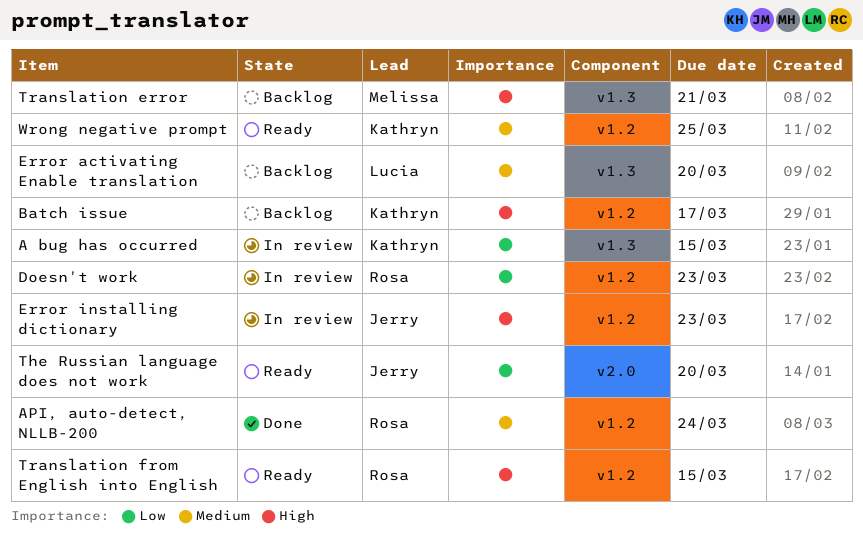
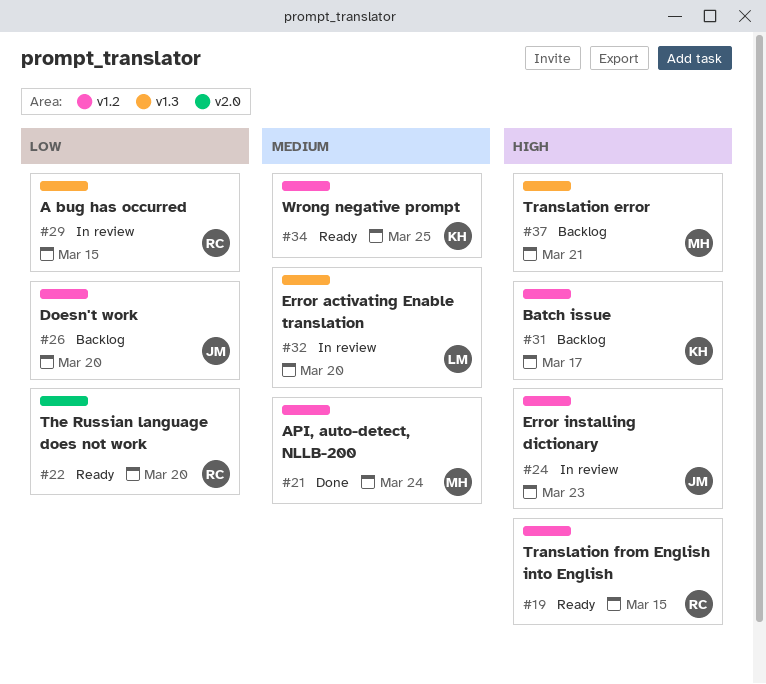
A bug has occurred, owner: Kathryn -> Rosa
API, auto-detect, NLLB-200, owner: Rosa -> Melissa
Doesn't work, status: In review -> Backlog
Doesn't work, owner: Rosa -> Jerry
Doesn't work, due: Mar 23 -> Mar 20
Error activating Enable translation, status: Backlog -> In review
The Russian language does not work, owner: Jerry -> Rosa

